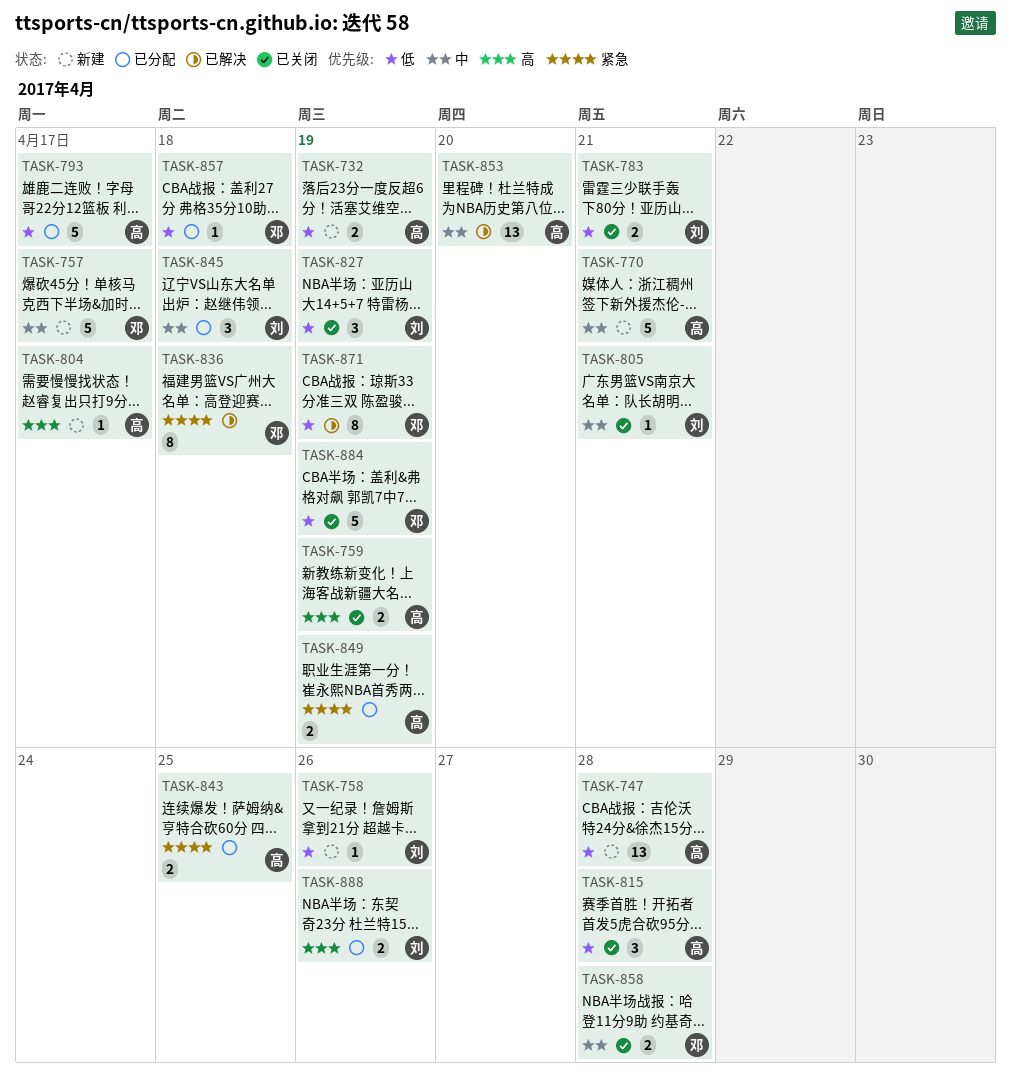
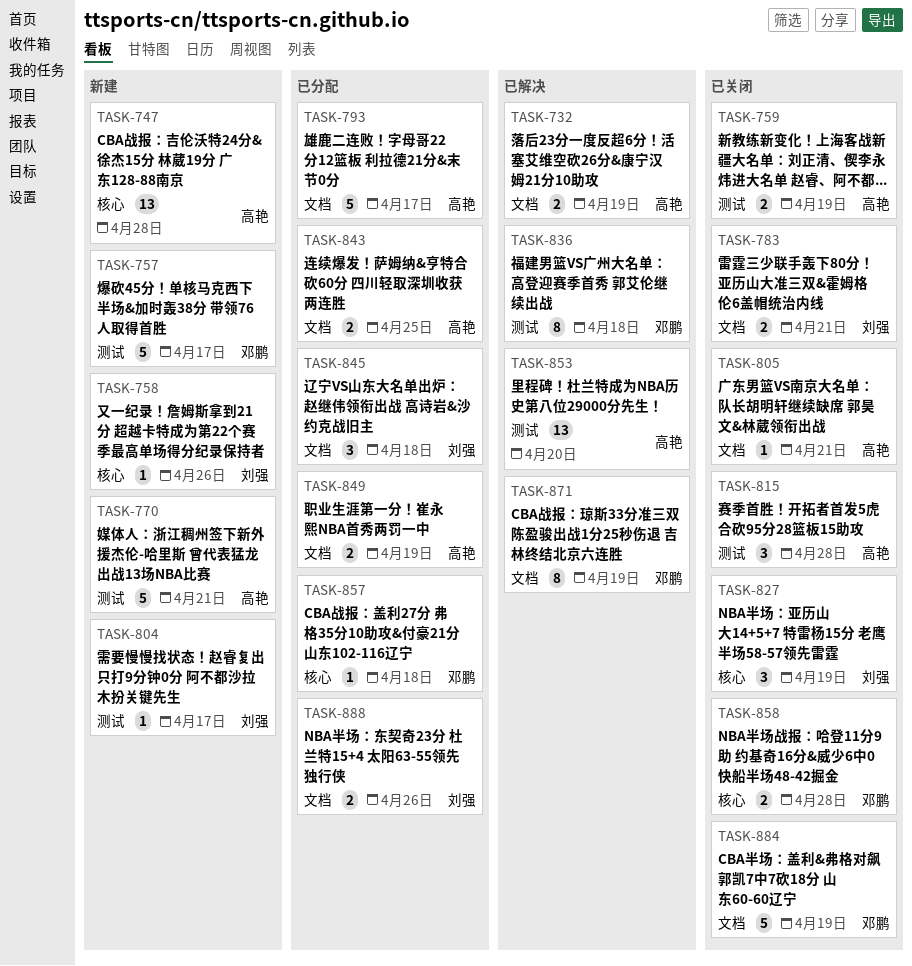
TASK-732, status: 新建 -> 已解决
TASK-804, owner: 高艳 -> 刘强
TASK-805, owner: 刘强 -> 高艳

